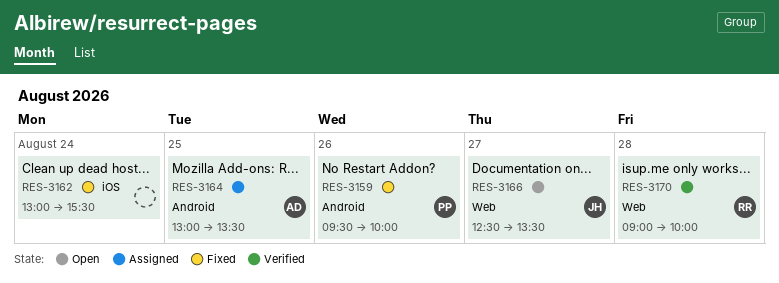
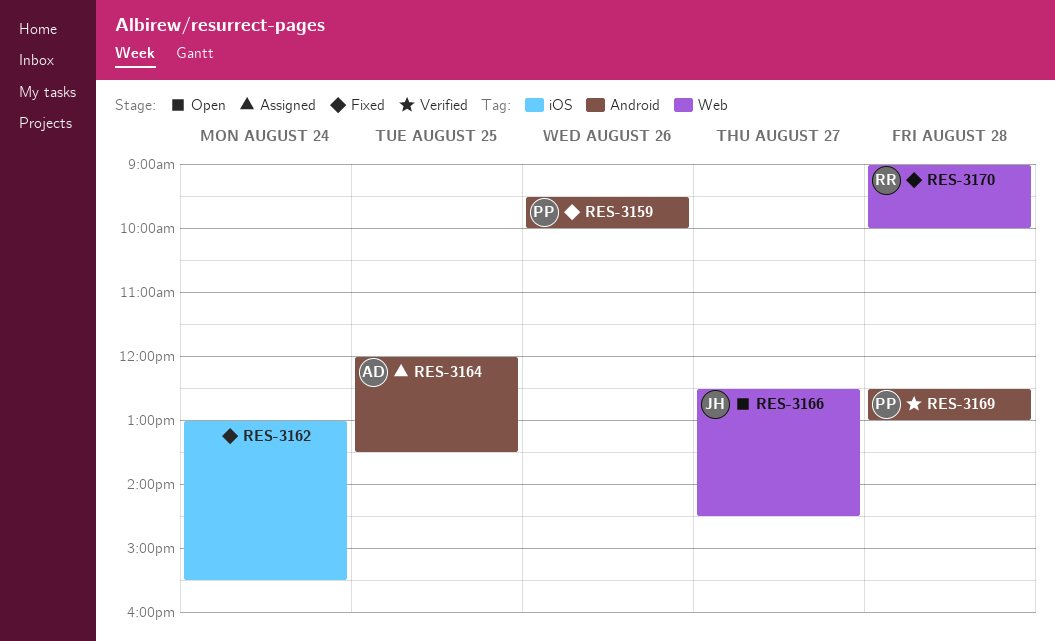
RES-3164, begins: 13:00 -> 12:00
RES-3166, ends: 13:30 -> 14:30
RES-3169: none -> present
RES-3170, status: Verified -> Fixed

